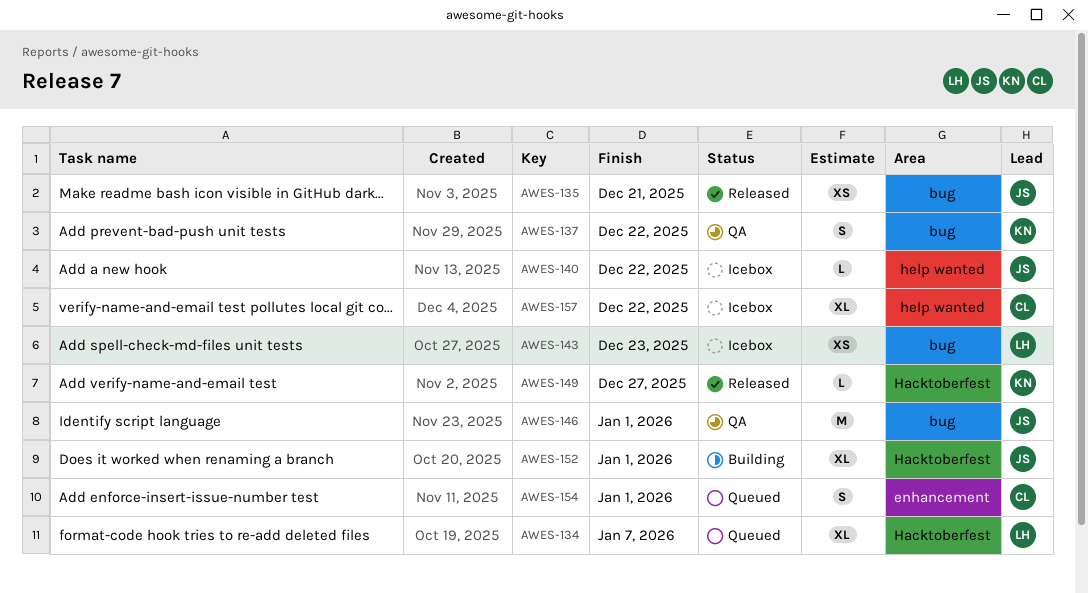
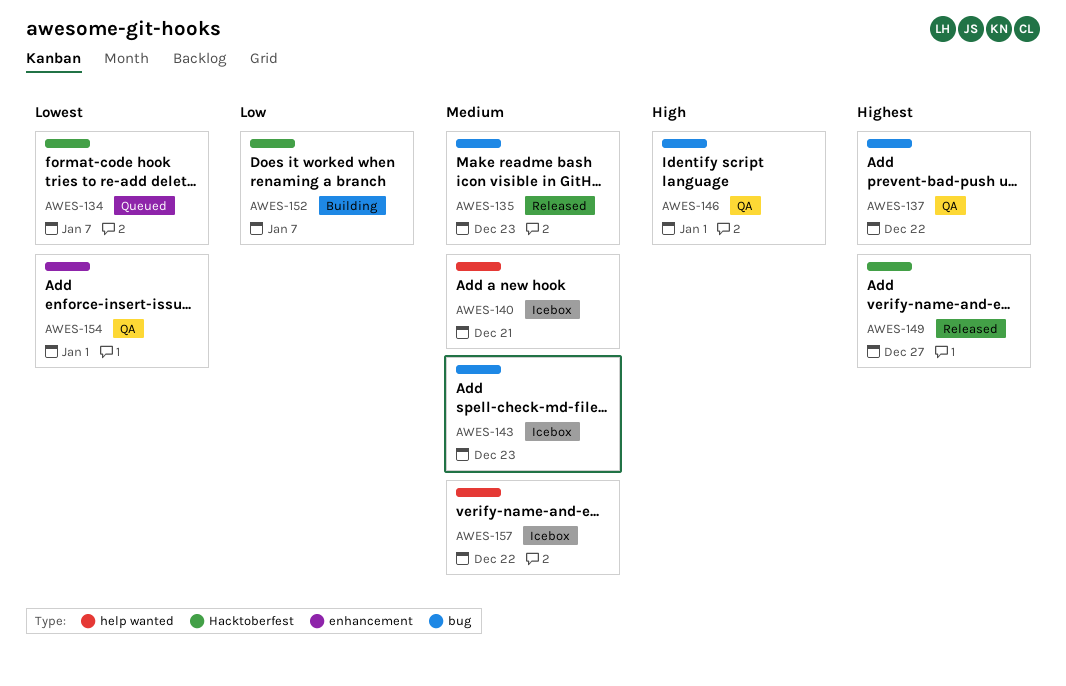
AWES-135, due: Dec 21 -> Dec 23
AWES-140, due: Dec 22 -> Dec 21
AWES-152, due: Jan 1 -> Jan 7
AWES-154, status: Queued -> QA

